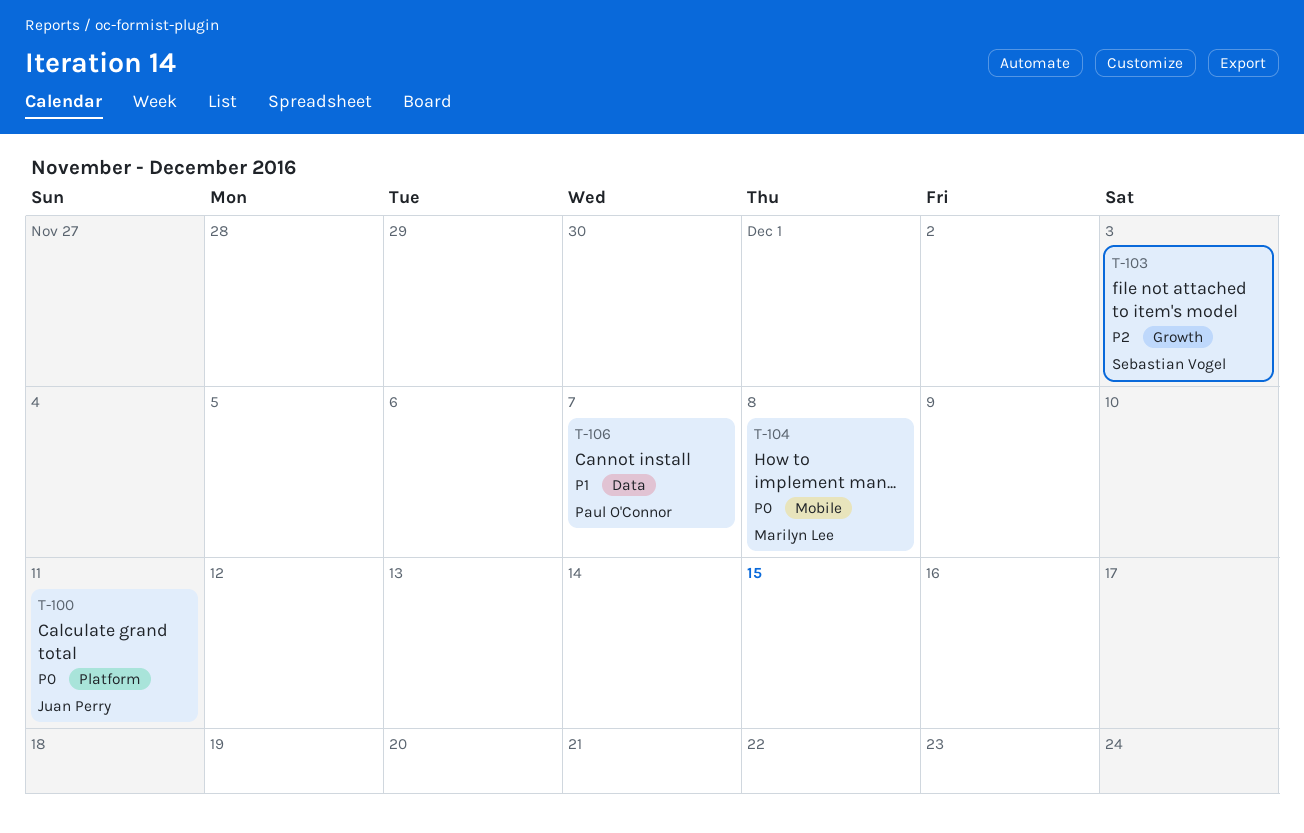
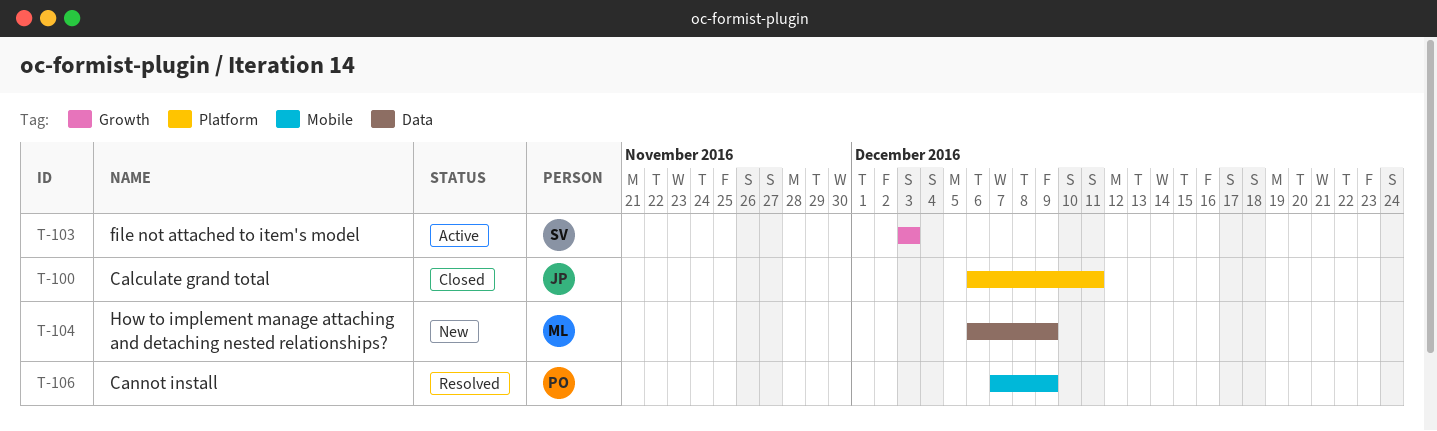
T-104, label: Mobile -> Data
T-104, due: Dec 8 -> Dec 9
T-106, label: Data -> Mobile
T-106, due: Dec 7 -> Dec 9

